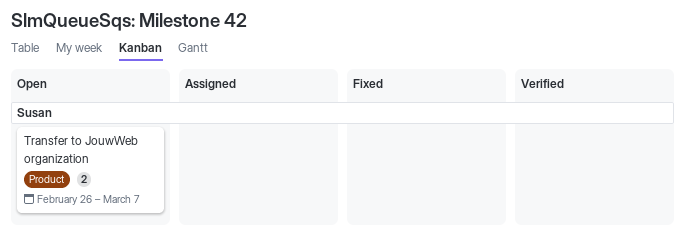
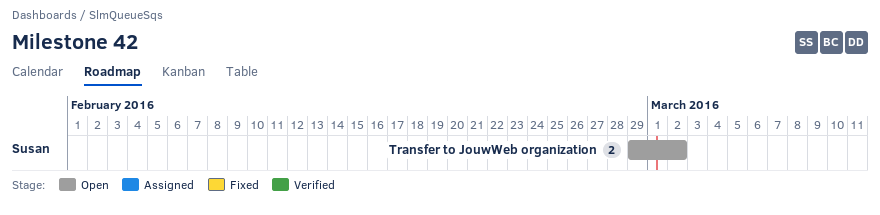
Transfer to JouwWeb organization, start: Feb 26 -> Feb 29
Transfer to JouwWeb organization, due: Mar 7 -> Mar 2

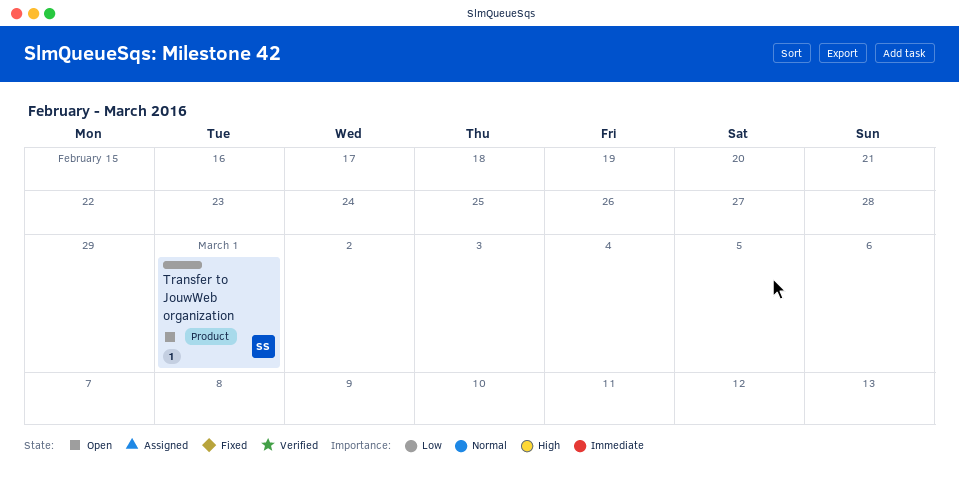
Transfer to JouwWeb organization, estimate: 2 -> 1
Transfer to JouwWeb organization, due: Mar 2 -> Mar 1

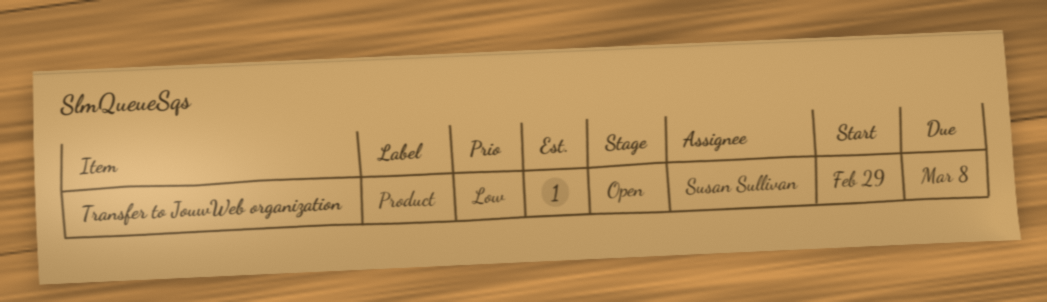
Transfer to JouwWeb organization, due: Mar 1 -> Mar 8

